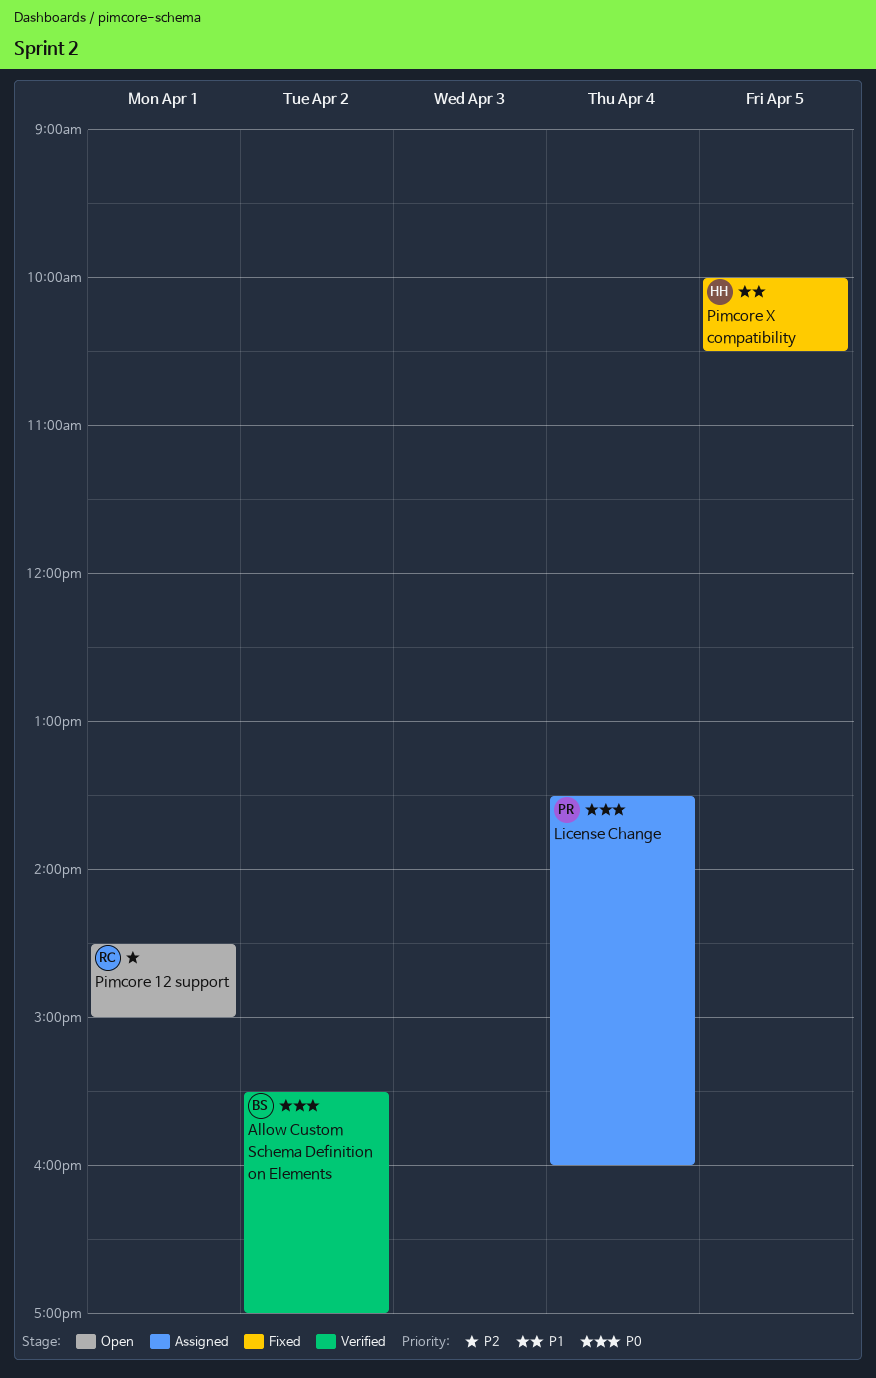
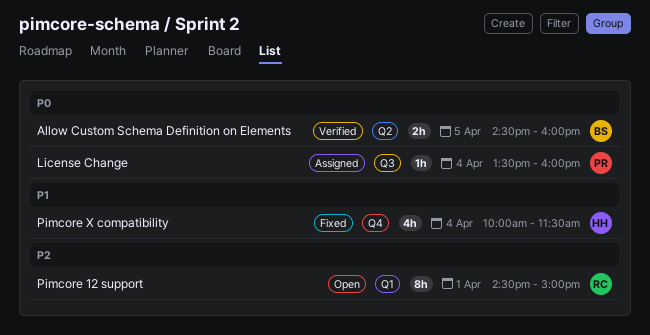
Allow Custom Schema Definition on Elements, day: Apr 2 -> Apr 5
Allow Custom Schema Definition on Elements, begins: 15:30 -> 14:30
Allow Custom Schema Definition on Elements, ends: 17:00 -> 16:00
Pimcore X compatibility, day: Apr 5 -> Apr 4
Pimcore X compatibility, ends: 10:30 -> 11:30

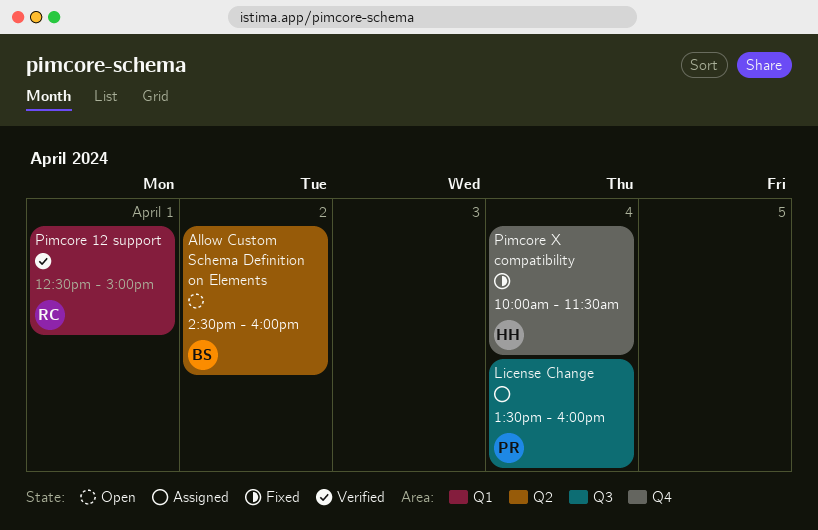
Allow Custom Schema Definition on Elements, status: Verified -> Open
Allow Custom Schema Definition on Elements, day: Apr 5 -> Apr 2
Pimcore 12 support, status: Open -> Verified
Pimcore 12 support, begins: 14:30 -> 12:30

